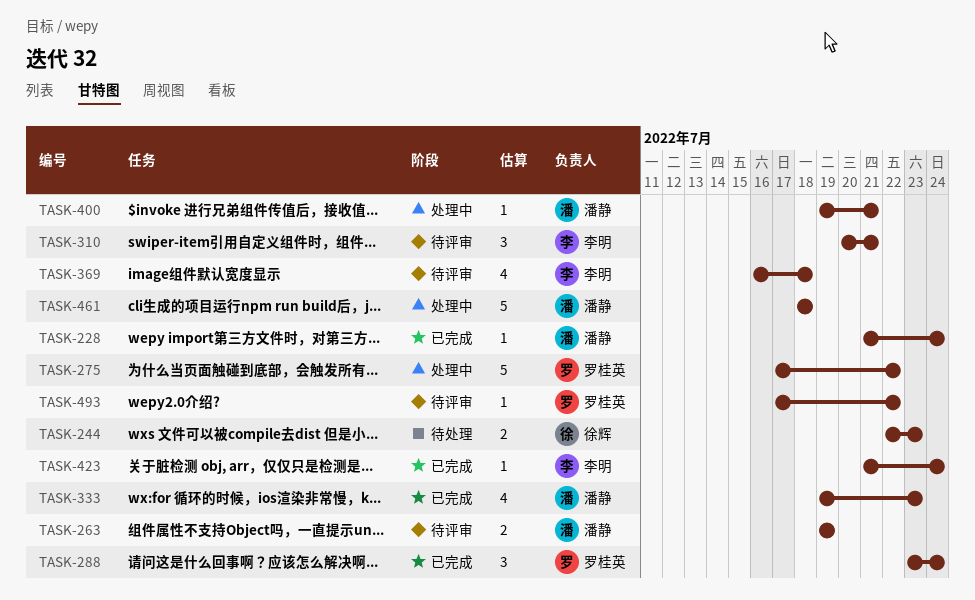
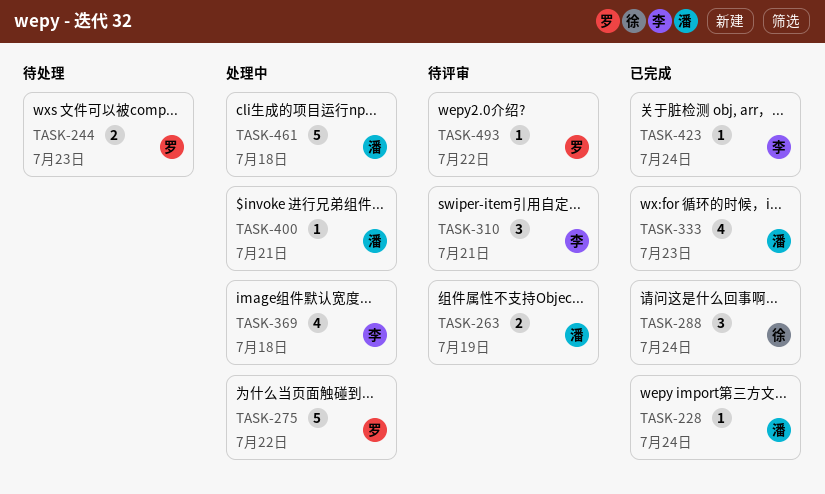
TASK-244, owner: 徐辉 -> 罗桂英
TASK-288, owner: 罗桂英 -> 徐辉
TASK-369, status: 待评审 -> 处理中

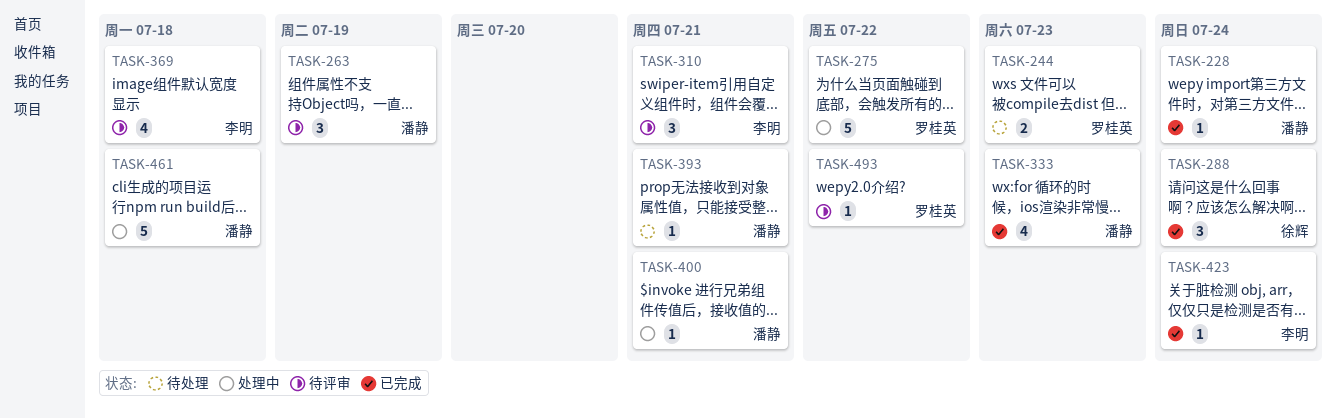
TASK-263, estimate: 2 -> 3
TASK-369, status: 处理中 -> 待评审
TASK-393: none -> present

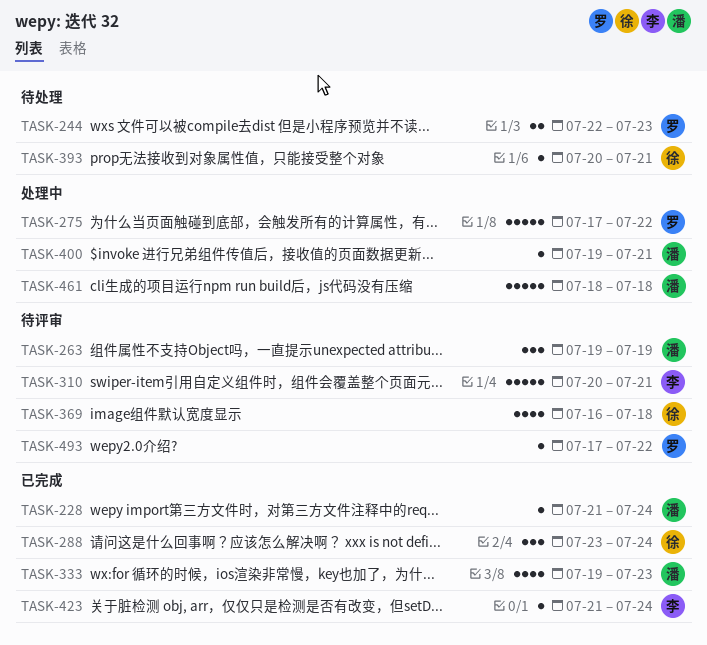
TASK-310, estimate: 3 -> 5
TASK-369, owner: 李明 -> 徐辉
TASK-393, owner: 潘静 -> 徐辉

